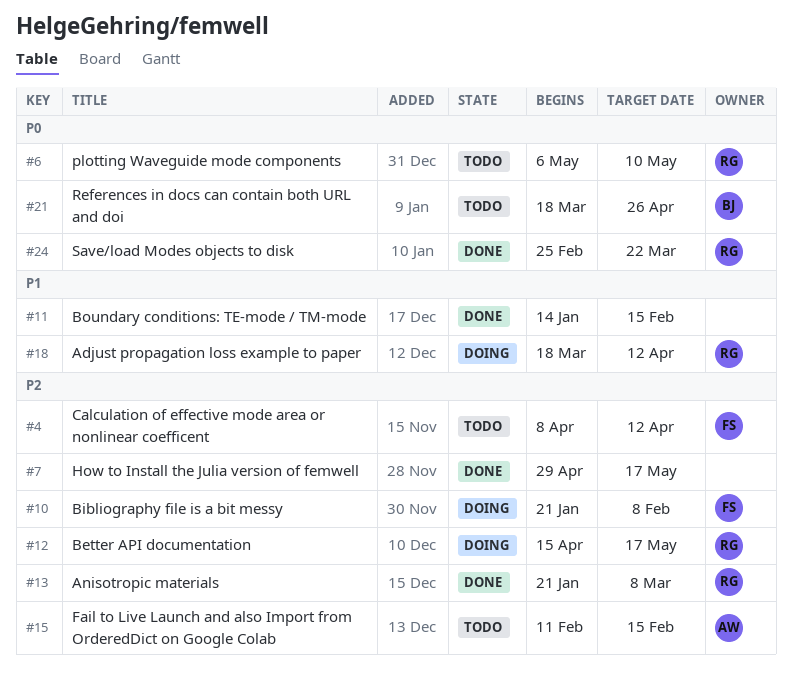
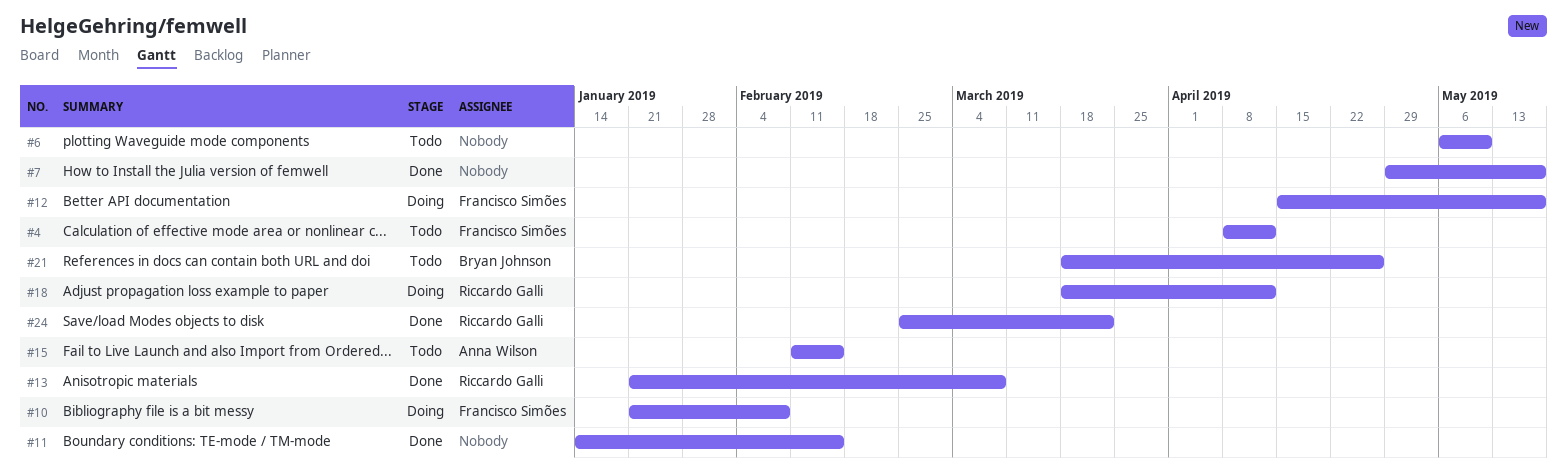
#6, owner: Riccardo Galli -> none
#12, owner: Riccardo Galli -> Francisco Simões

